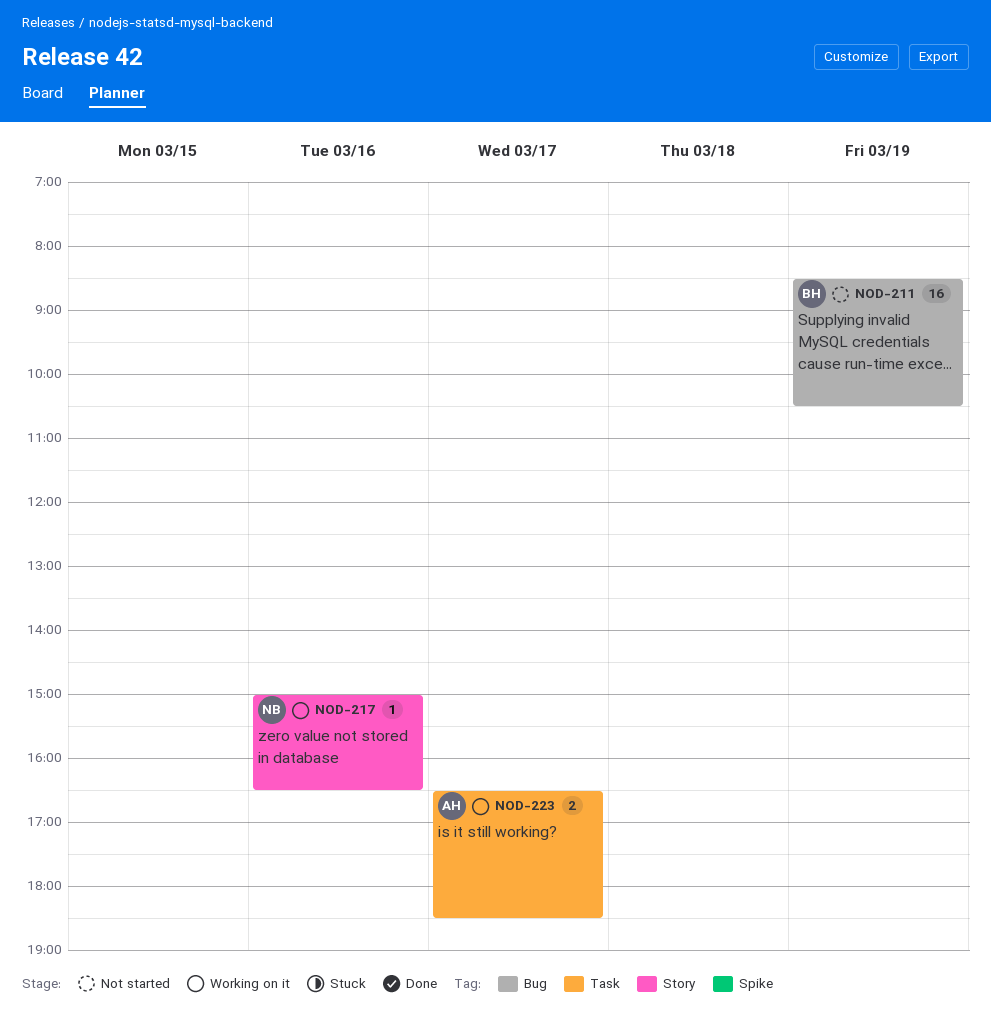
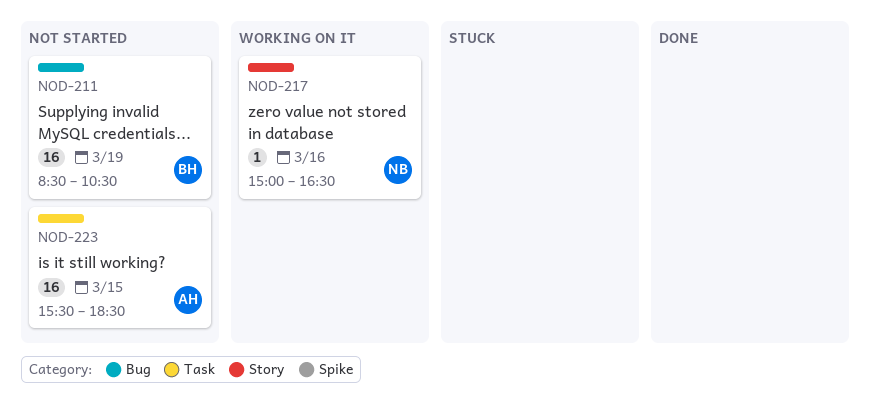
NOD-223, status: Working on it -> Not started
NOD-223, estimate: 2 -> 16
NOD-223, day: Mar 17 -> Mar 15
NOD-223, begins: 16:30 -> 15:30

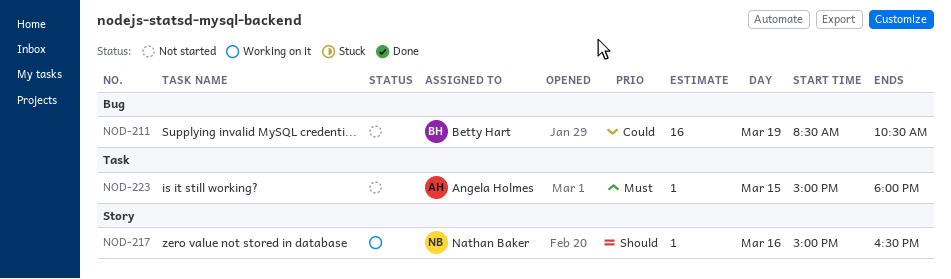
NOD-223, estimate: 16 -> 1
NOD-223, begins: 15:30 -> 15:00
NOD-223, ends: 18:30 -> 18:00

